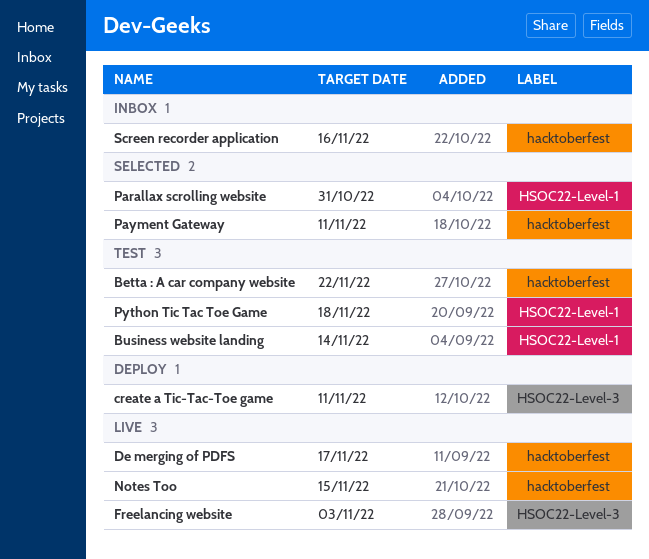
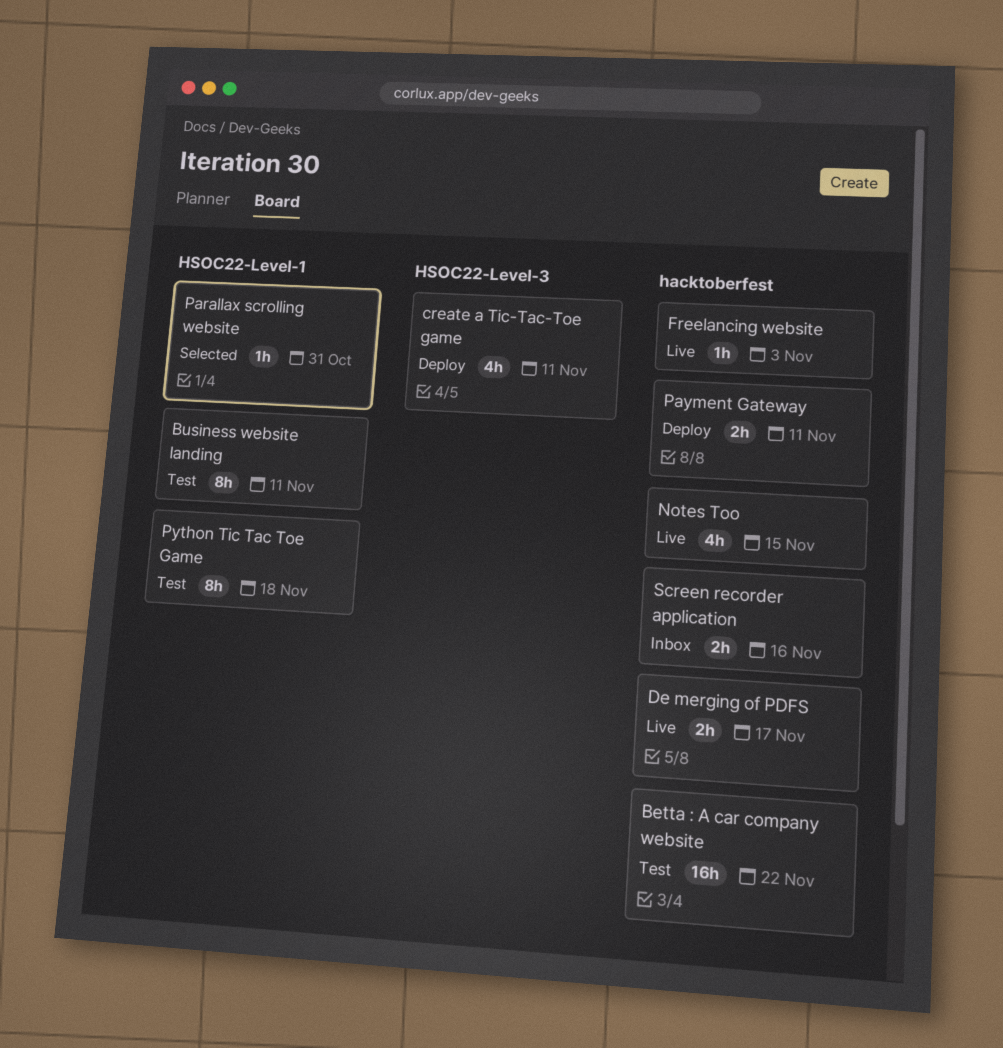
Business website landing, due: Nov 14 -> Nov 11
Freelancing website, label: HSOC22-Level-3 -> hacktoberfest
Payment Gateway, status: Selected -> Deploy

